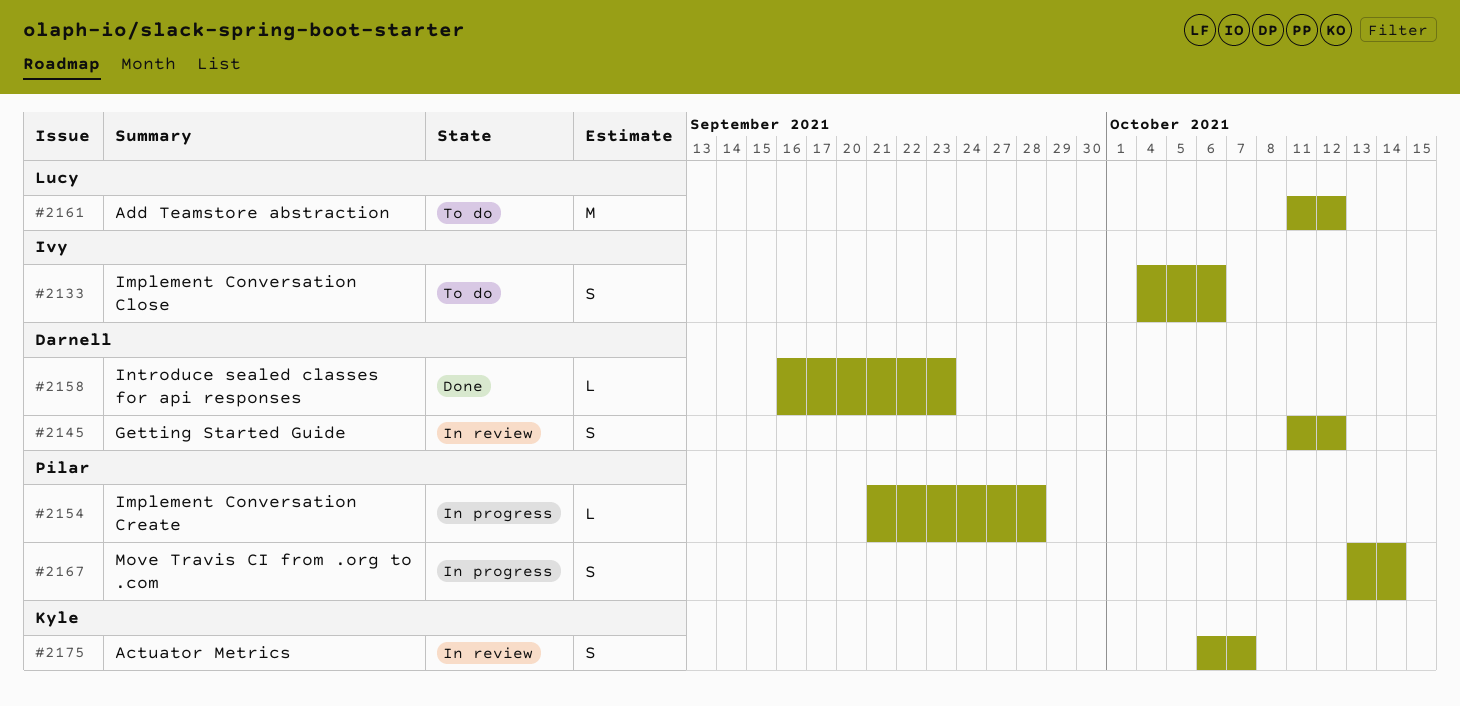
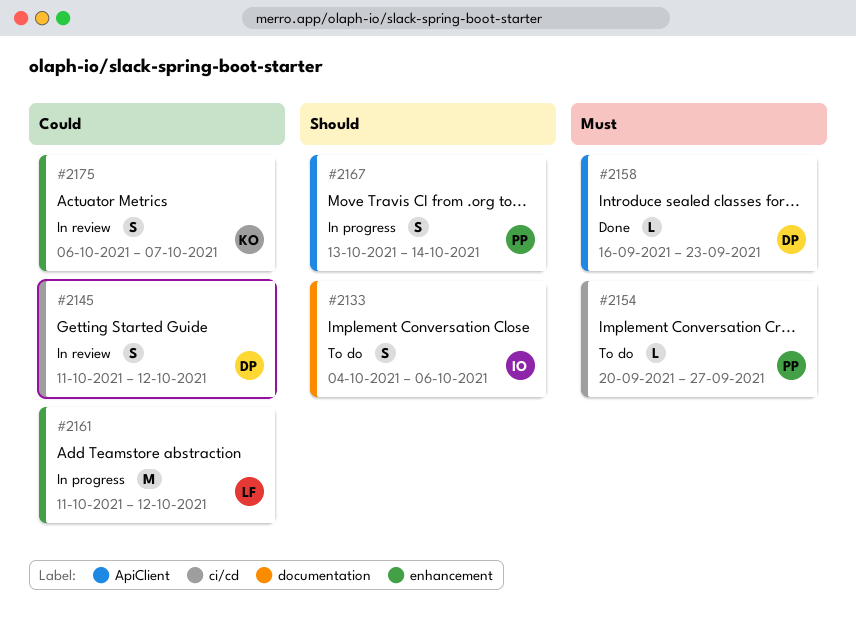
#2154, status: In progress -> To do
#2154, start: Sep 21 -> Sep 20
#2154, due: Sep 28 -> Sep 27
#2161, status: To do -> In progress

